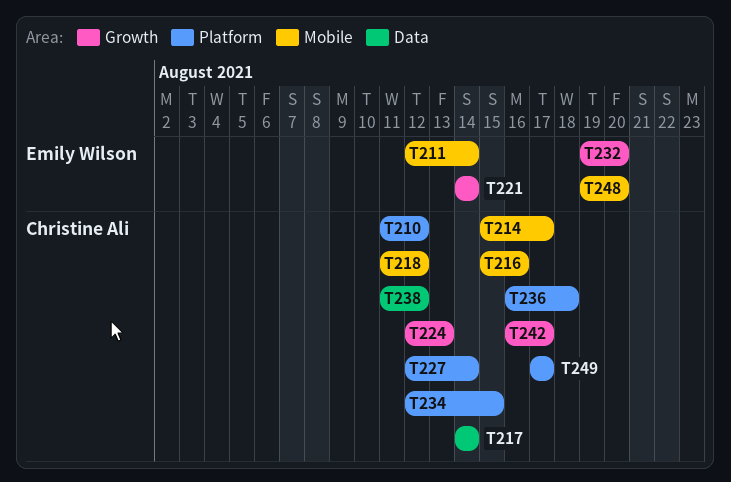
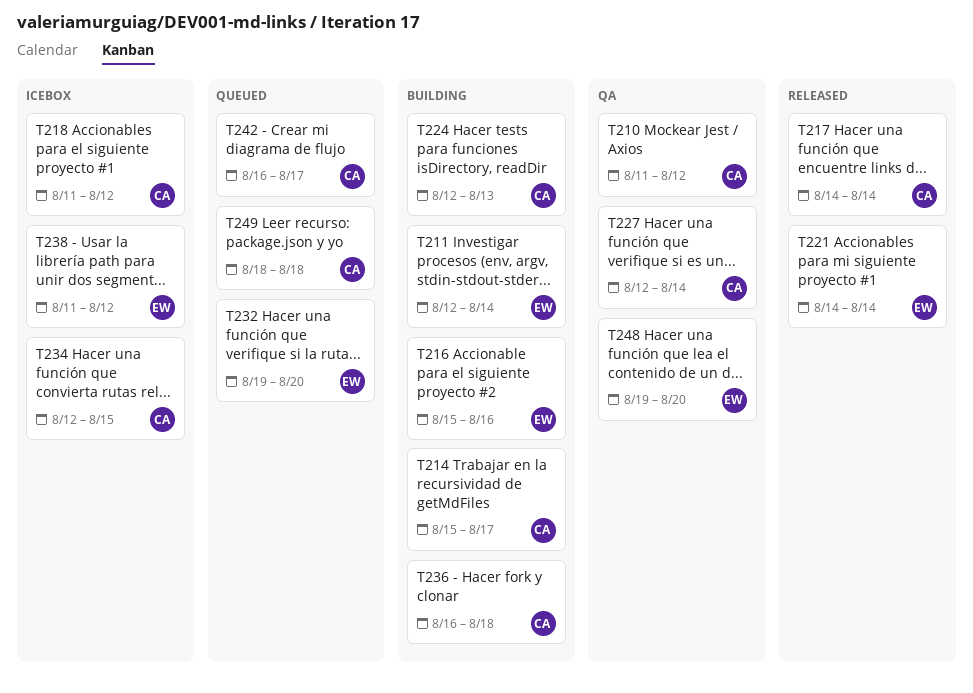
T216, owner: Christine Ali -> Emily Wilson
T238, owner: Christine Ali -> Emily Wilson
T249, start: Aug 17 -> Aug 18
T249, due: Aug 17 -> Aug 18

